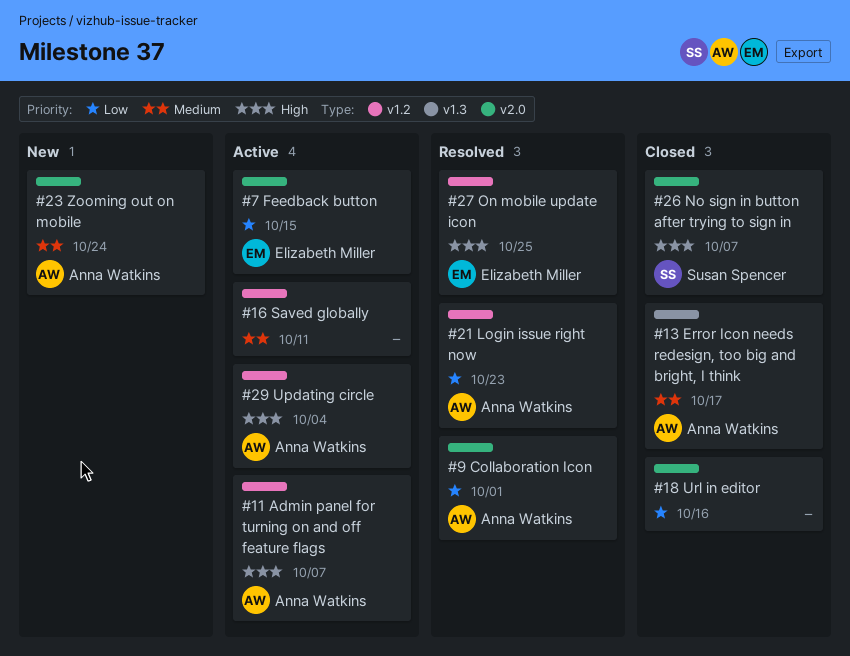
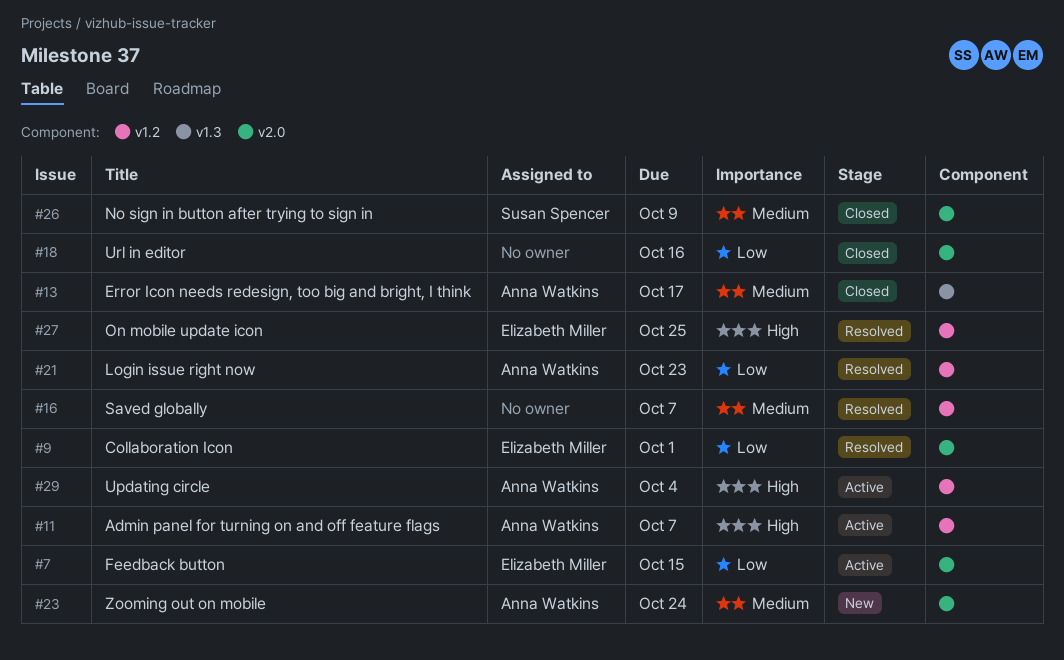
#9, owner: Anna Watkins -> Elizabeth Miller
#16, status: Active -> Resolved
#16, due: Oct 11 -> Oct 7
#26, priority: High -> Medium
#26, due: Oct 7 -> Oct 9

